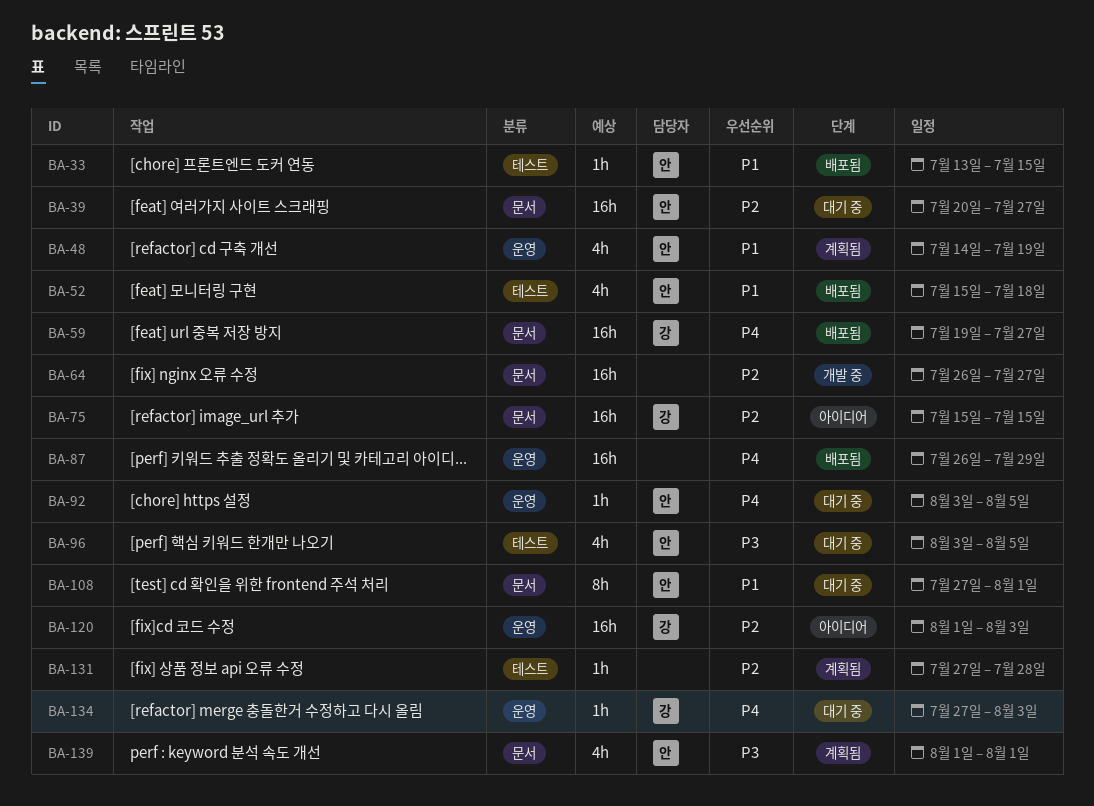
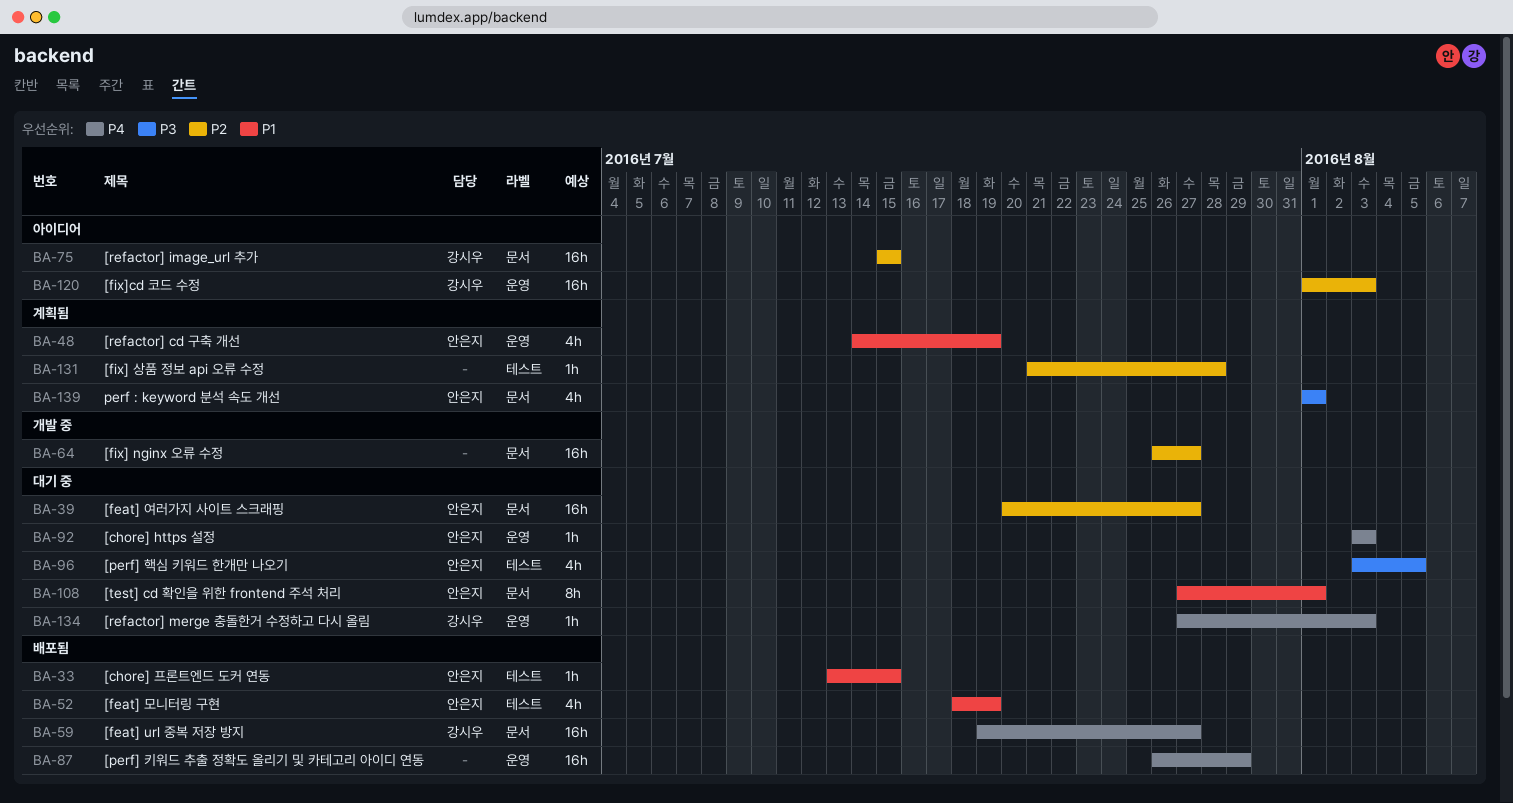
BA-52, start: Jul 15 -> Jul 18
BA-52, due: Jul 18 -> Jul 19
BA-92, due: Aug 5 -> Aug 3
BA-131, start: Jul 27 -> Jul 21

